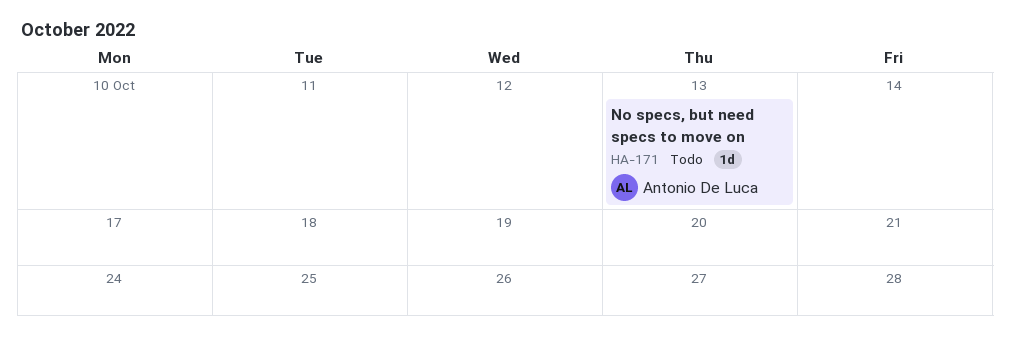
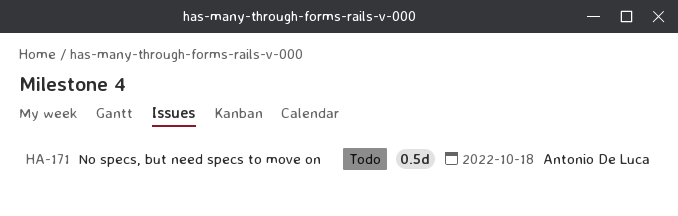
HA-171, estimate: 1d -> 0.5d
HA-171, due: Oct 13 -> Oct 18

